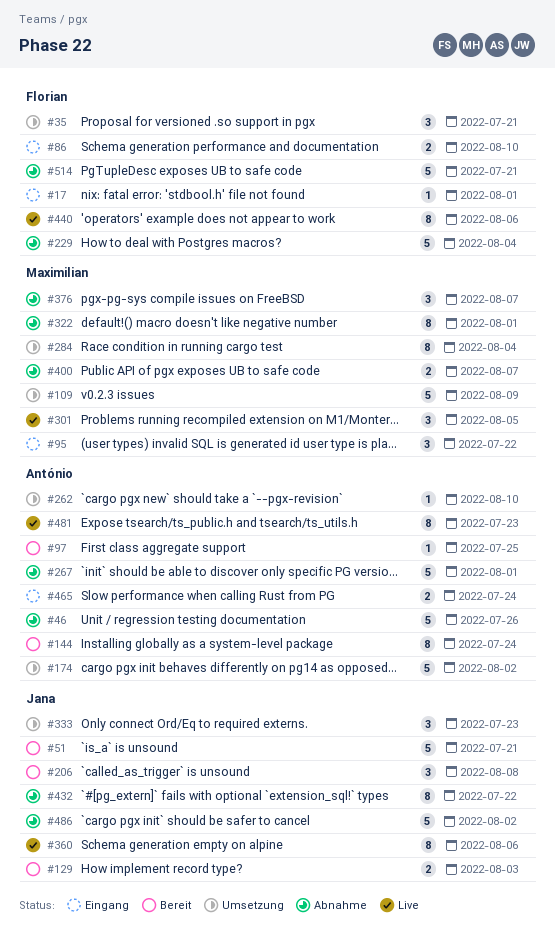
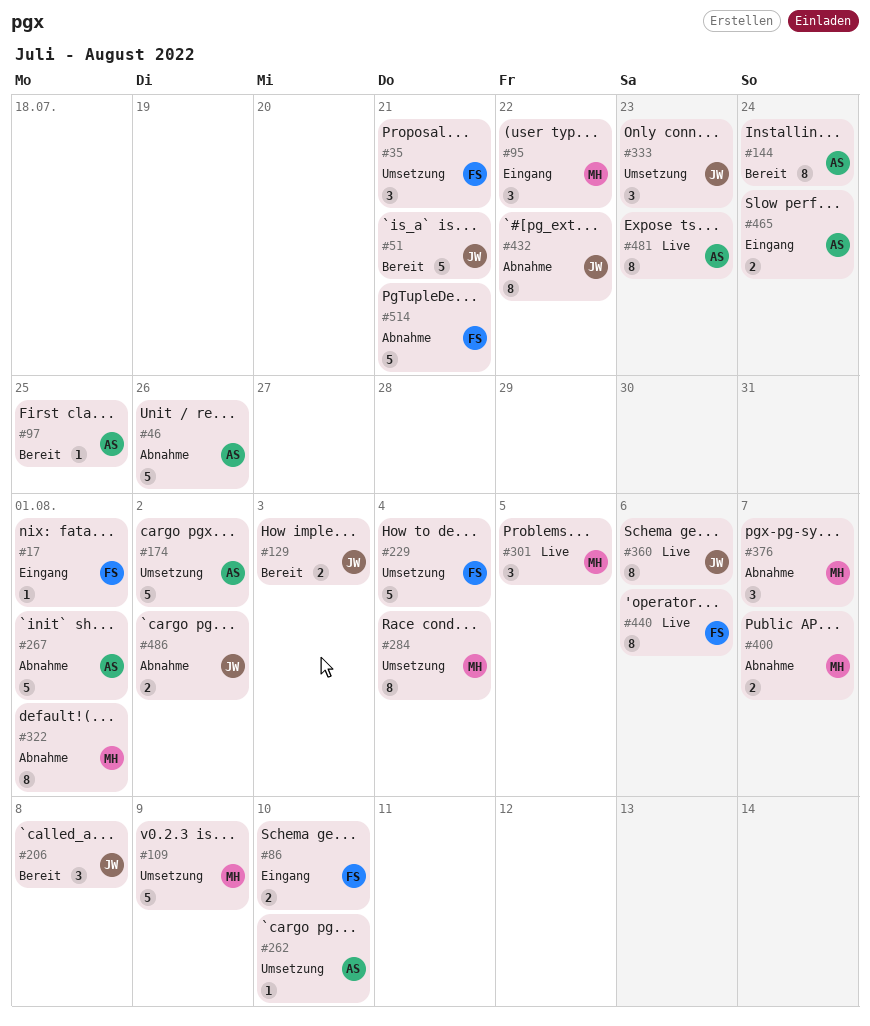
#229, status: Abnahme -> Umsetzung
#486, estimate: 5 -> 2

